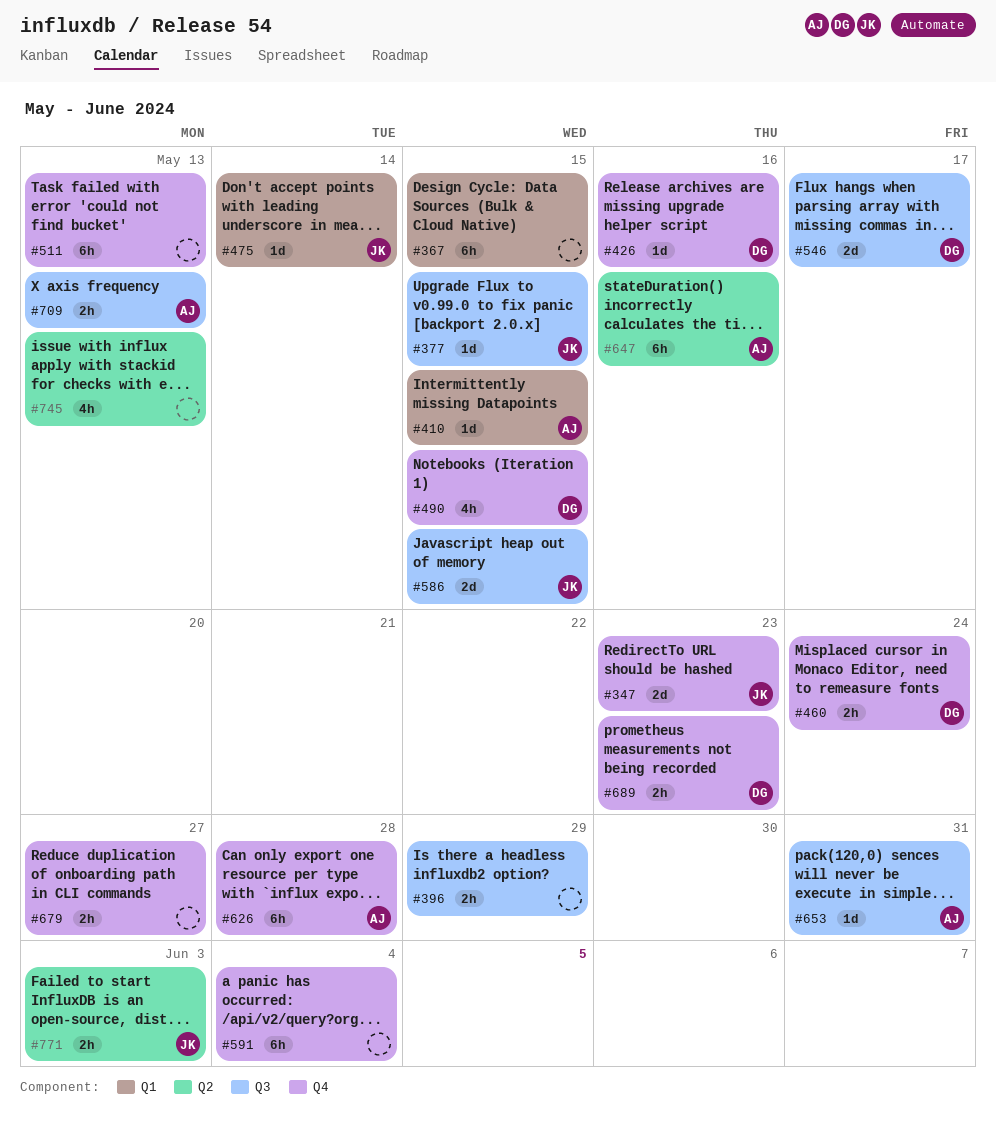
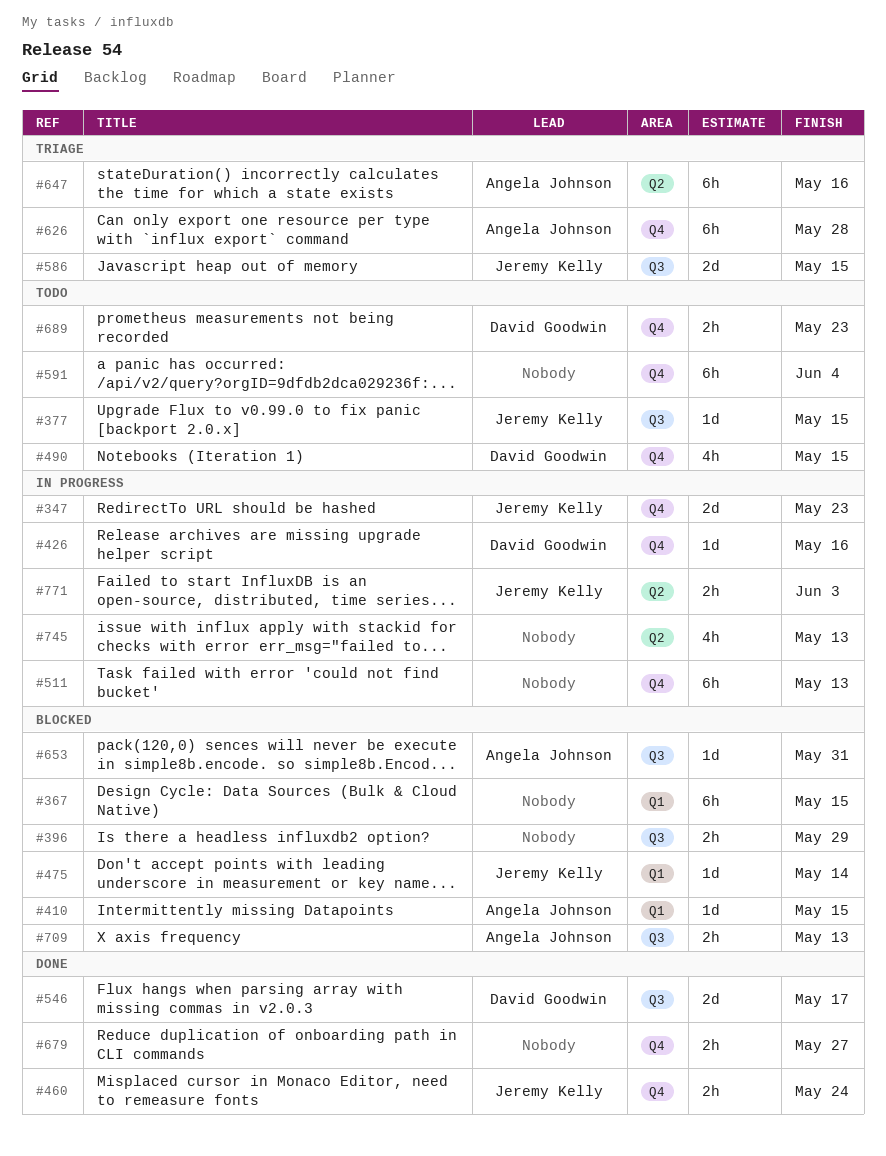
#460, owner: David Goodwin -> Jeremy Kelly

